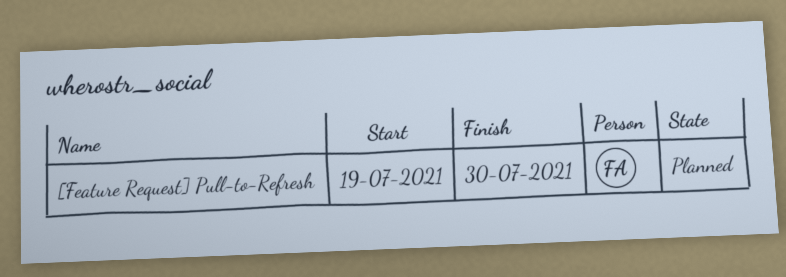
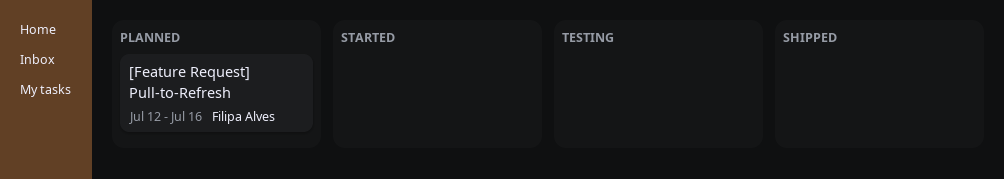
[Feature Request] Pull-to-Refresh, start: Jul 19 -> Jul 12
[Feature Request] Pull-to-Refresh, due: Jul 30 -> Jul 16

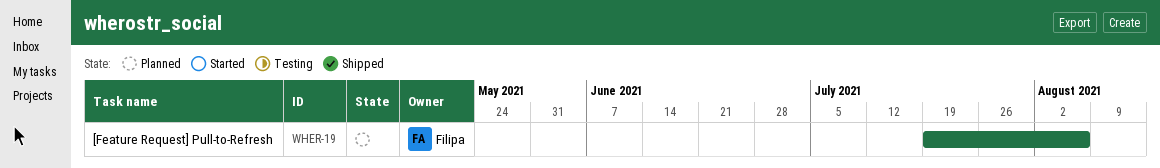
[Feature Request] Pull-to-Refresh, start: Jul 12 -> Jul 19
[Feature Request] Pull-to-Refresh, due: Jul 16 -> Aug 6

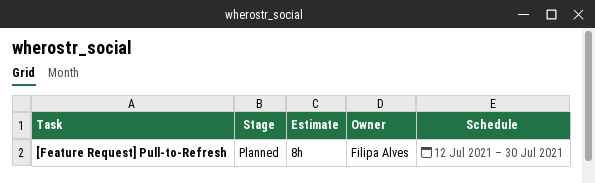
[Feature Request] Pull-to-Refresh, start: Jul 19 -> Jul 12
[Feature Request] Pull-to-Refresh, due: Aug 6 -> Jul 30

